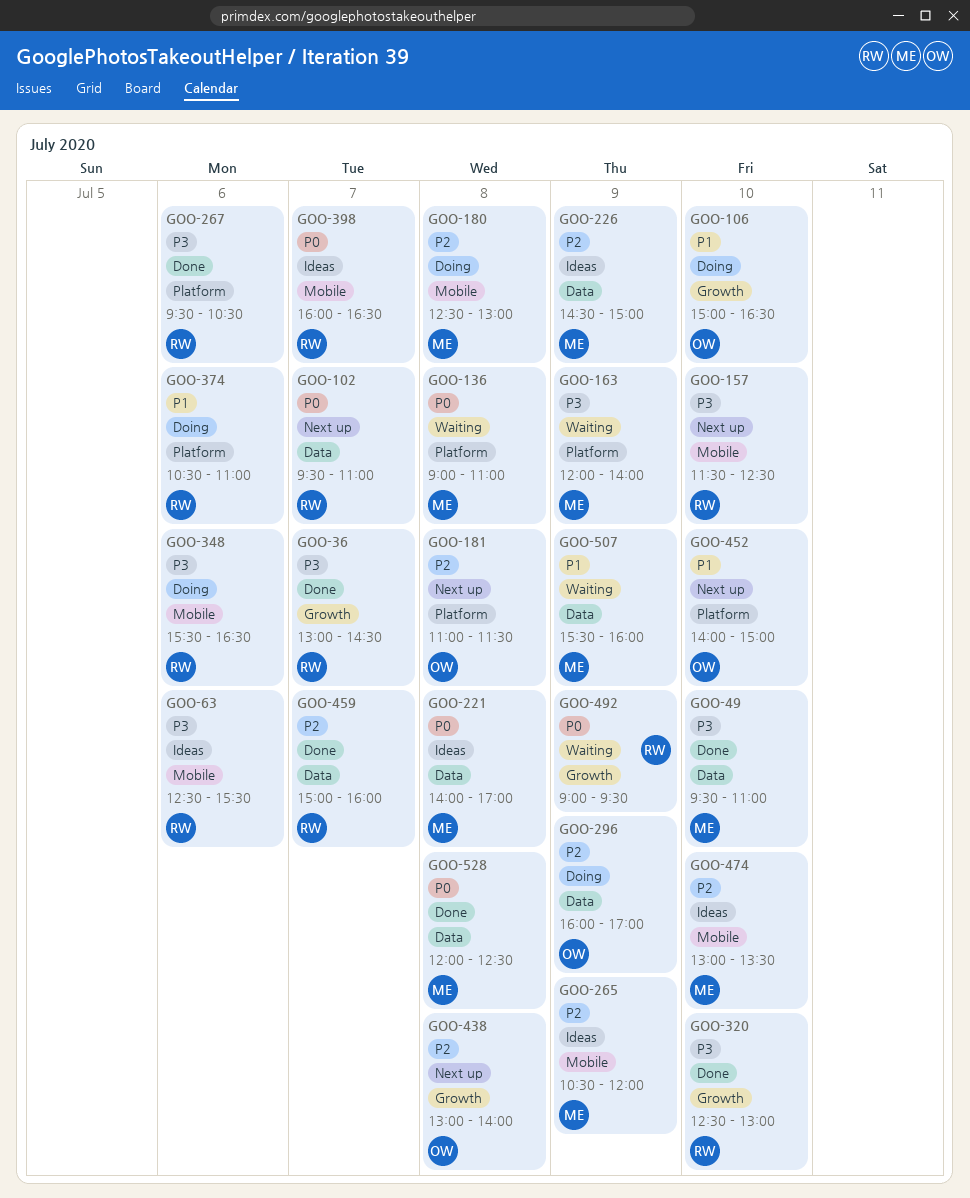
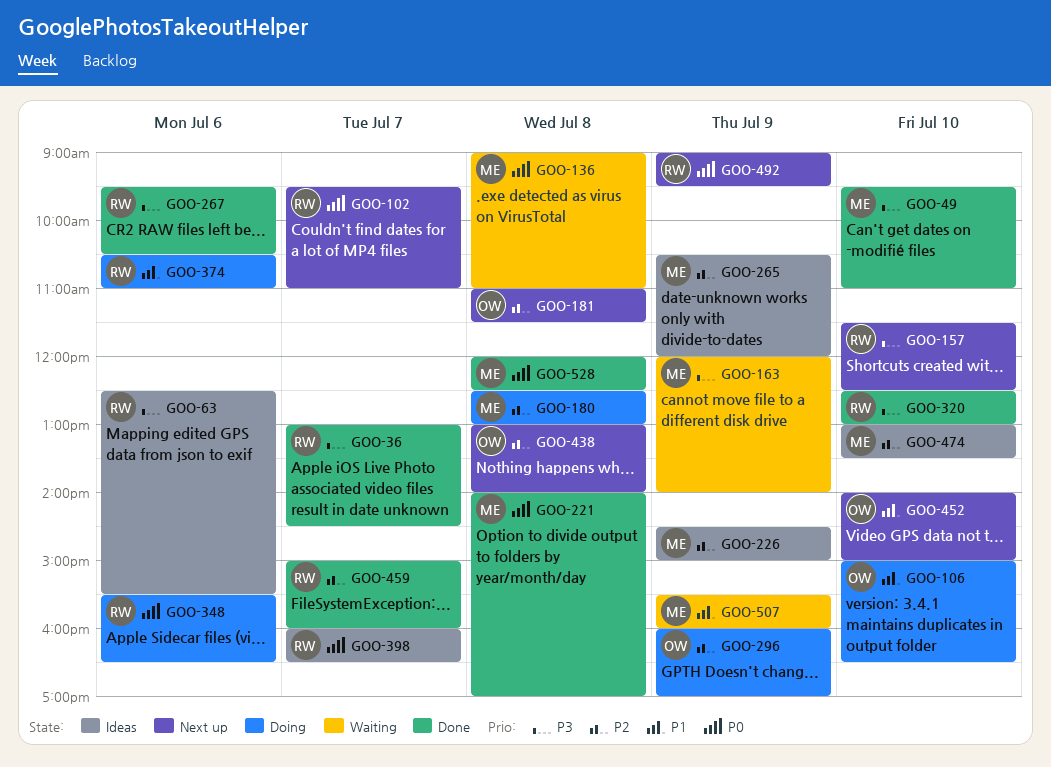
GOO-221, status: Ideas -> Done
GOO-348, priority: P3 -> P0
GOO-492, status: Waiting -> Next up

